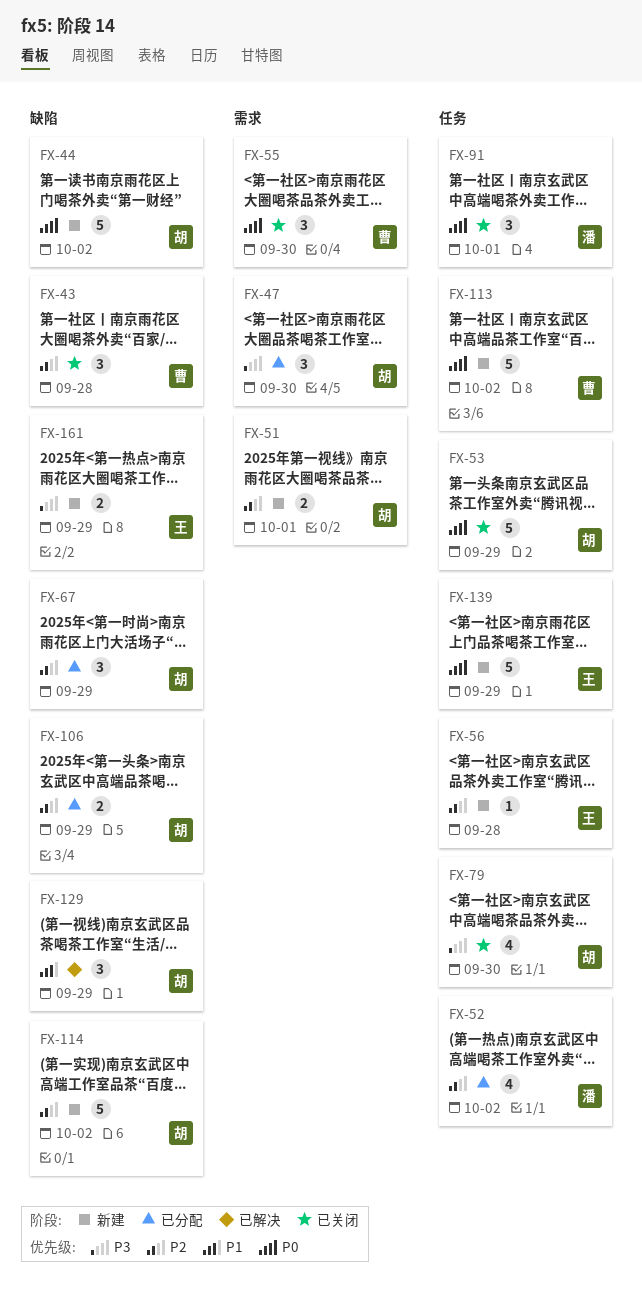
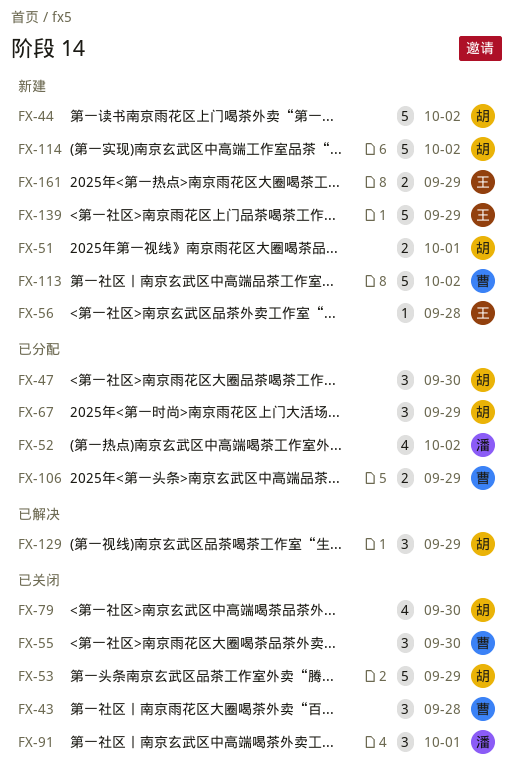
FX-106, owner: 胡 -> 曹

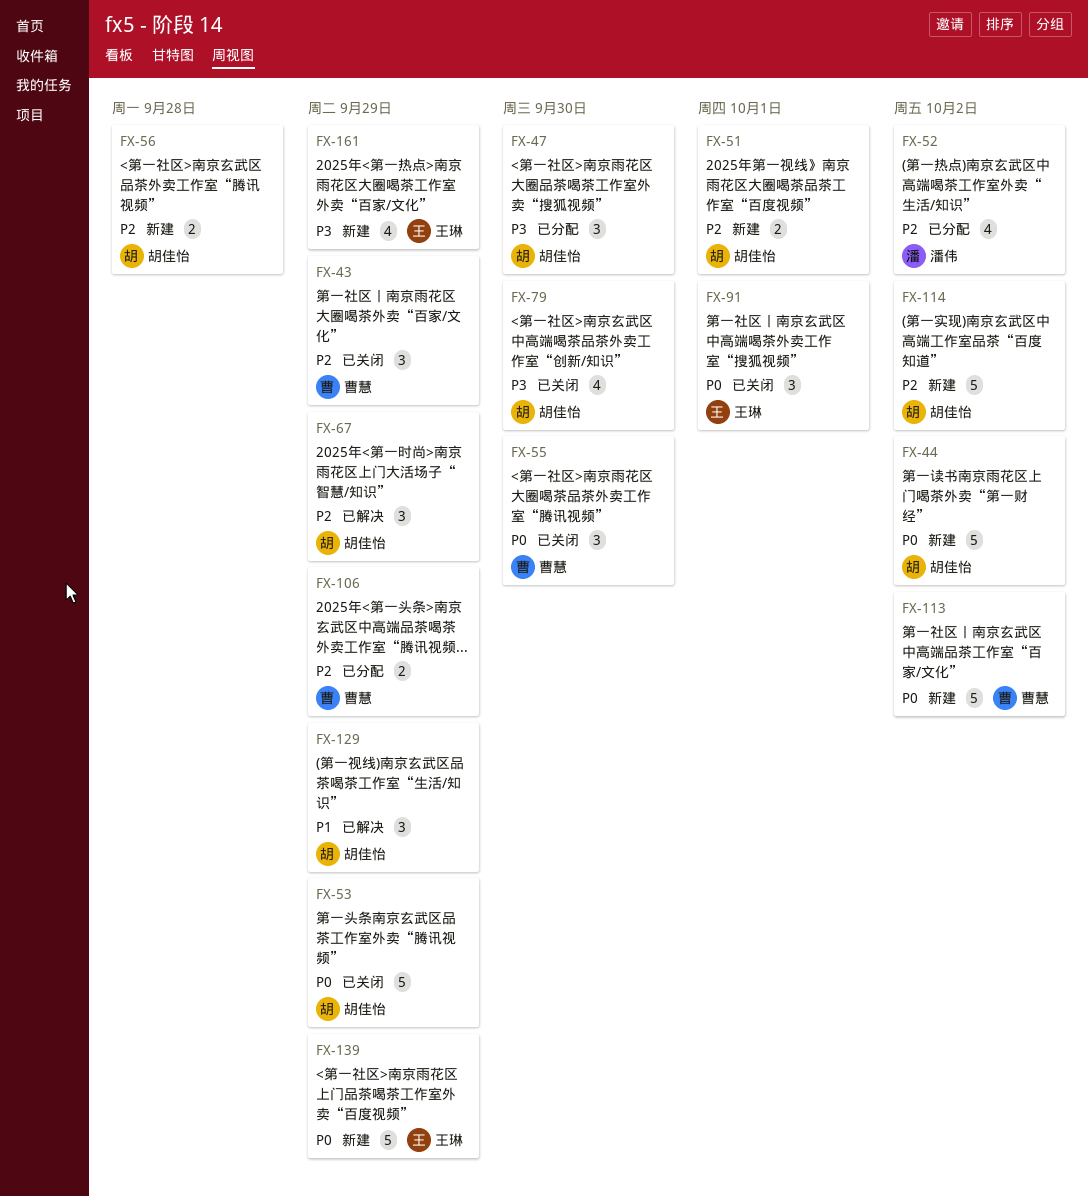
FX-43, due: Sep 28 -> Sep 29
FX-56, owner: 王琳 -> 胡佳怡
FX-56, estimate: 1 -> 2
FX-67, status: 已分配 -> 已解决
FX-91, owner: 潘伟 -> 王琳
FX-161, estimate: 2 -> 4

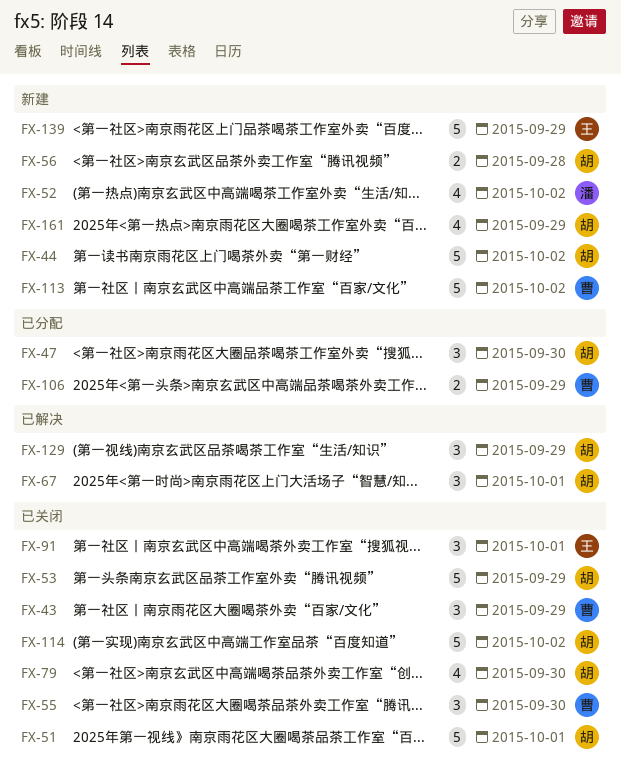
FX-51, status: 新建 -> 已关闭
FX-51, estimate: 2 -> 5
FX-52, status: 已分配 -> 新建
FX-67, due: Sep 29 -> Oct 1
FX-114, status: 新建 -> 已关闭
FX-161, owner: 王琳 -> 胡佳怡

